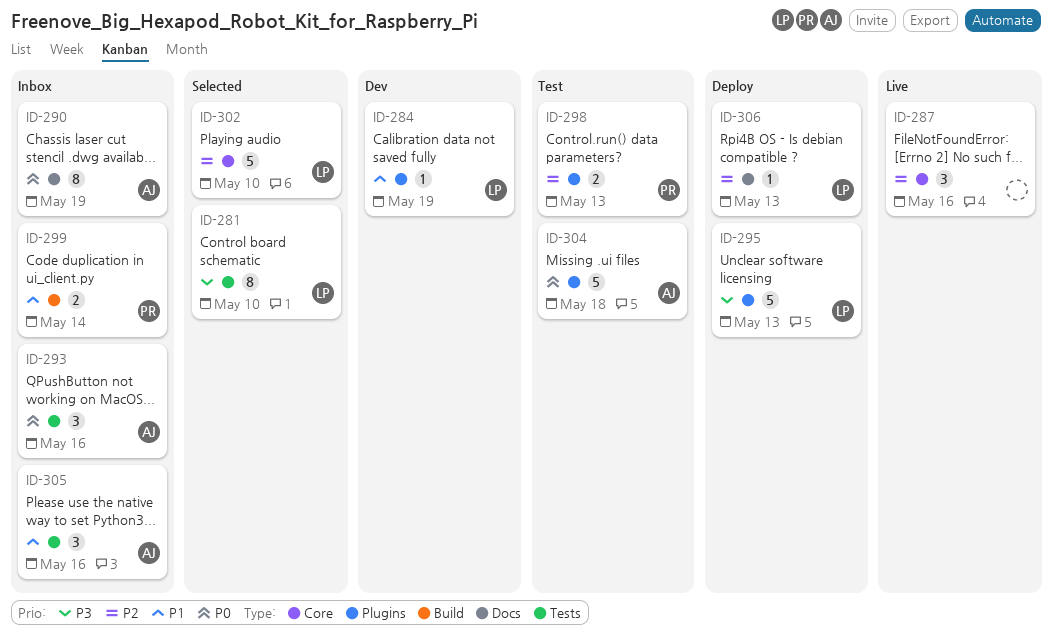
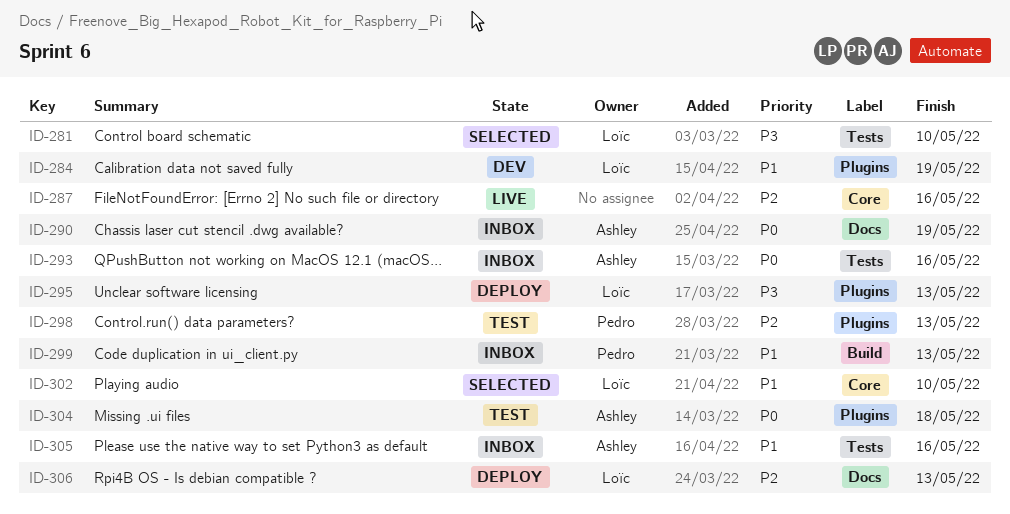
ID-299, due: May 14 -> May 13
ID-302, priority: P2 -> P1

